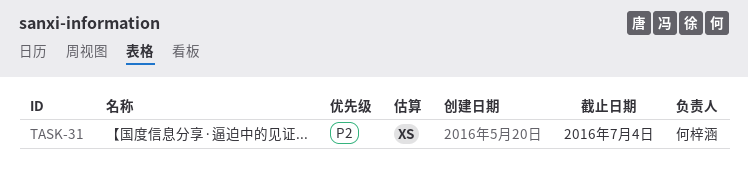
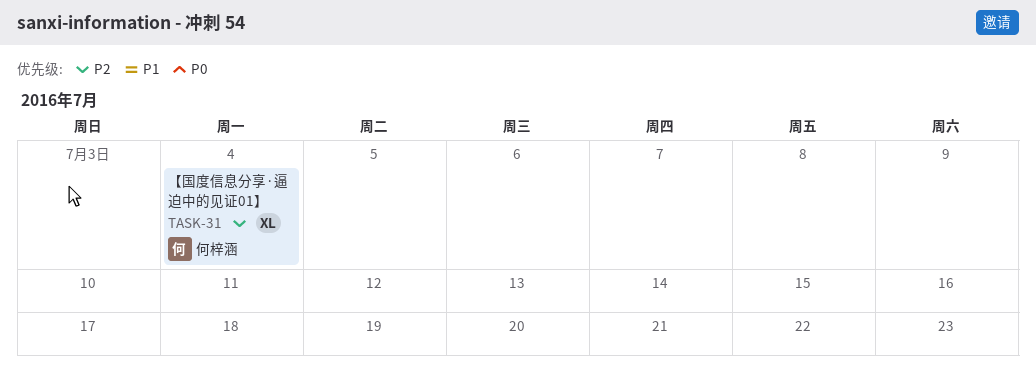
TASK-31, estimate: XS -> XL

